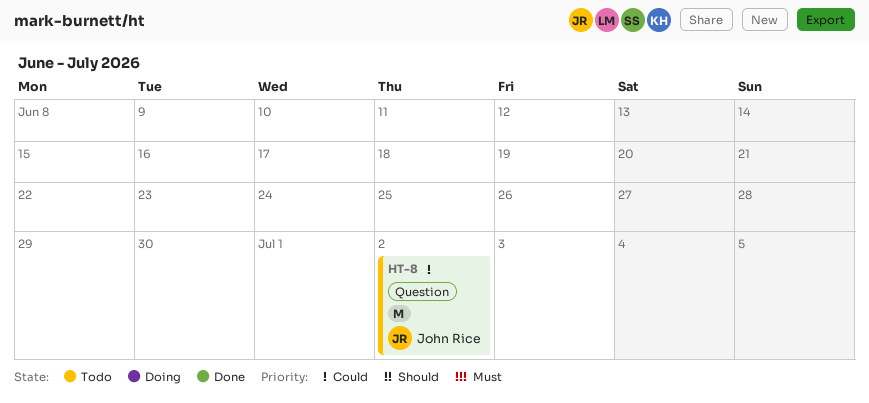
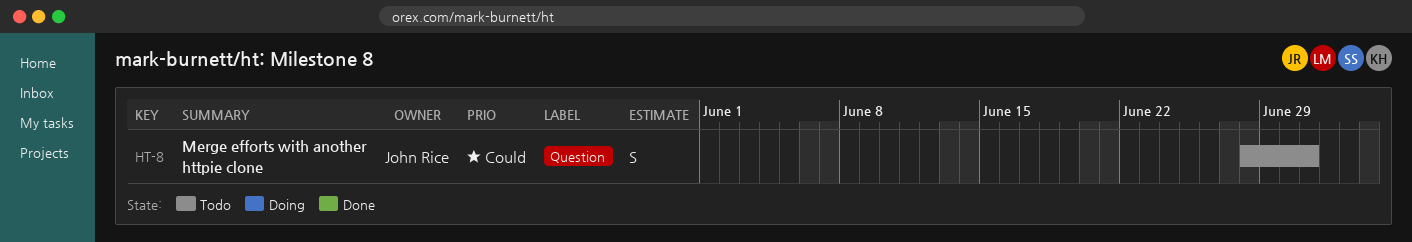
HT-8, estimate: M -> S
HT-8, due: Jul 2 -> Jul 1

